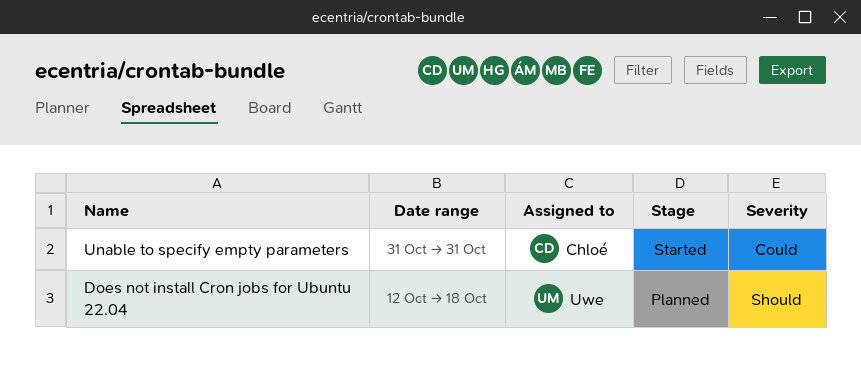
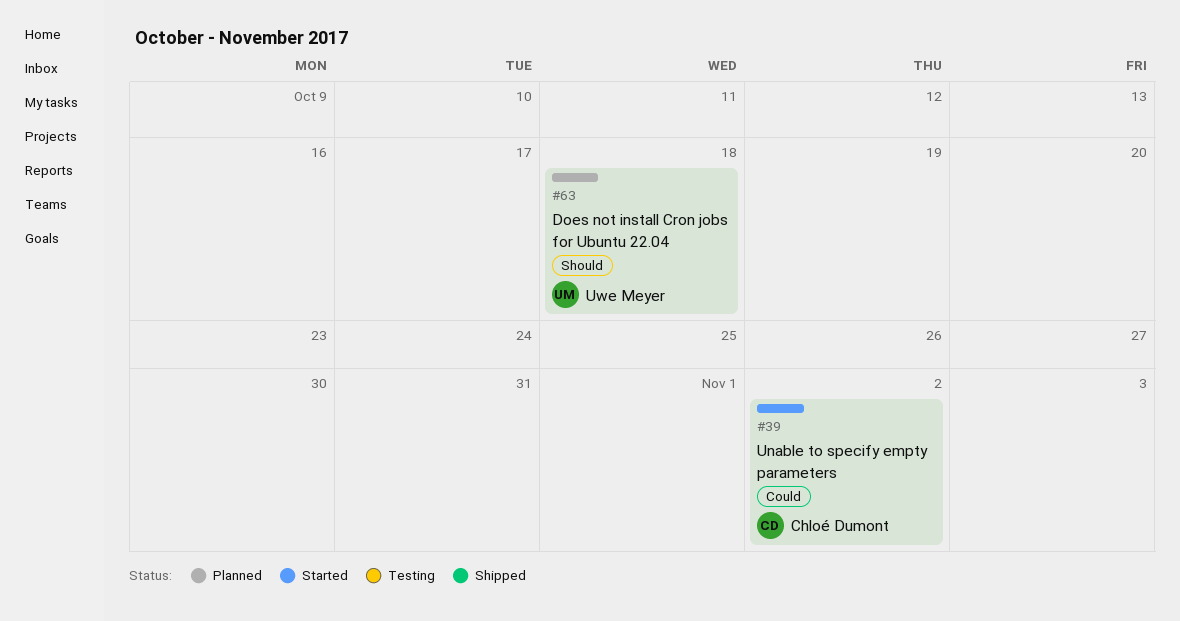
Unable to specify empty parameters, due: Oct 31 -> Nov 2

